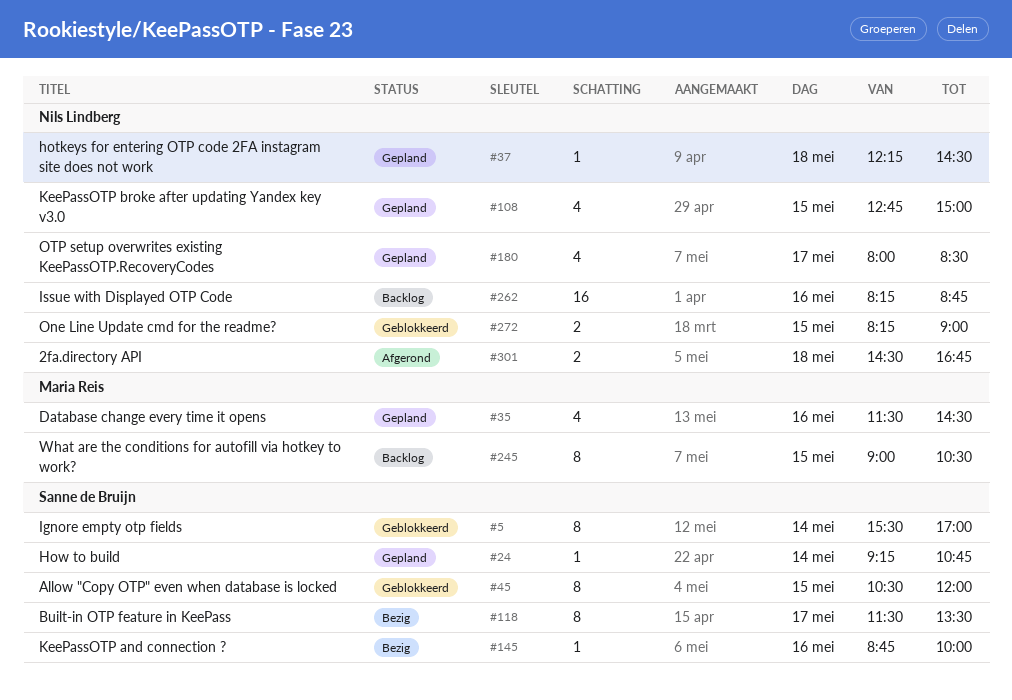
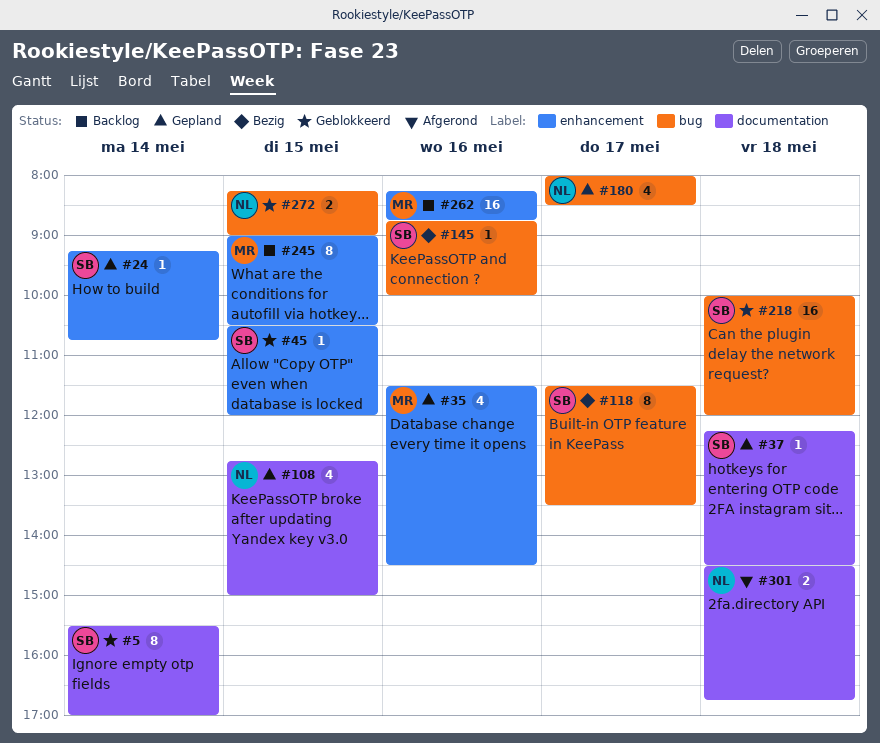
#37, owner: Nils Lindberg -> Sanne de Bruijn
#45, estimate: 8 -> 1
#218: none -> present
#262, owner: Nils Lindberg -> Maria Reis

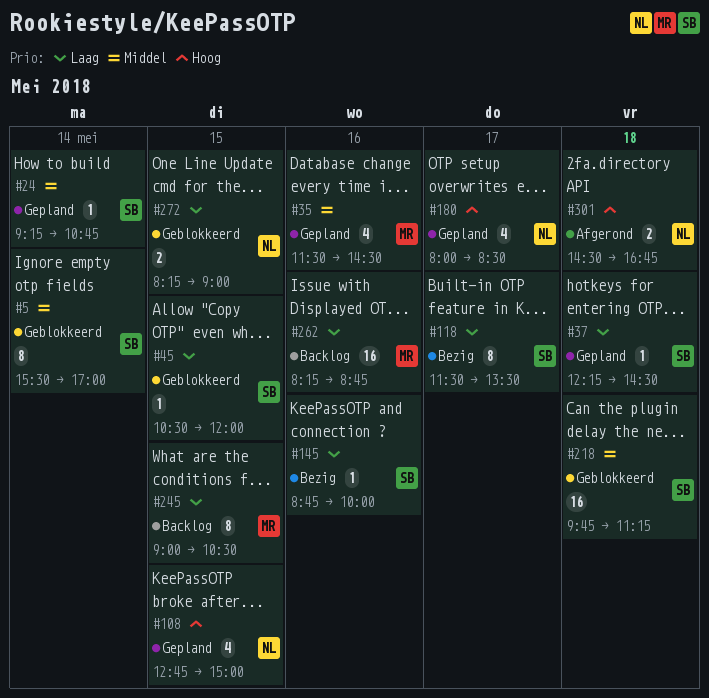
#218, begins: 10:00 -> 09:45
#218, ends: 12:00 -> 11:15

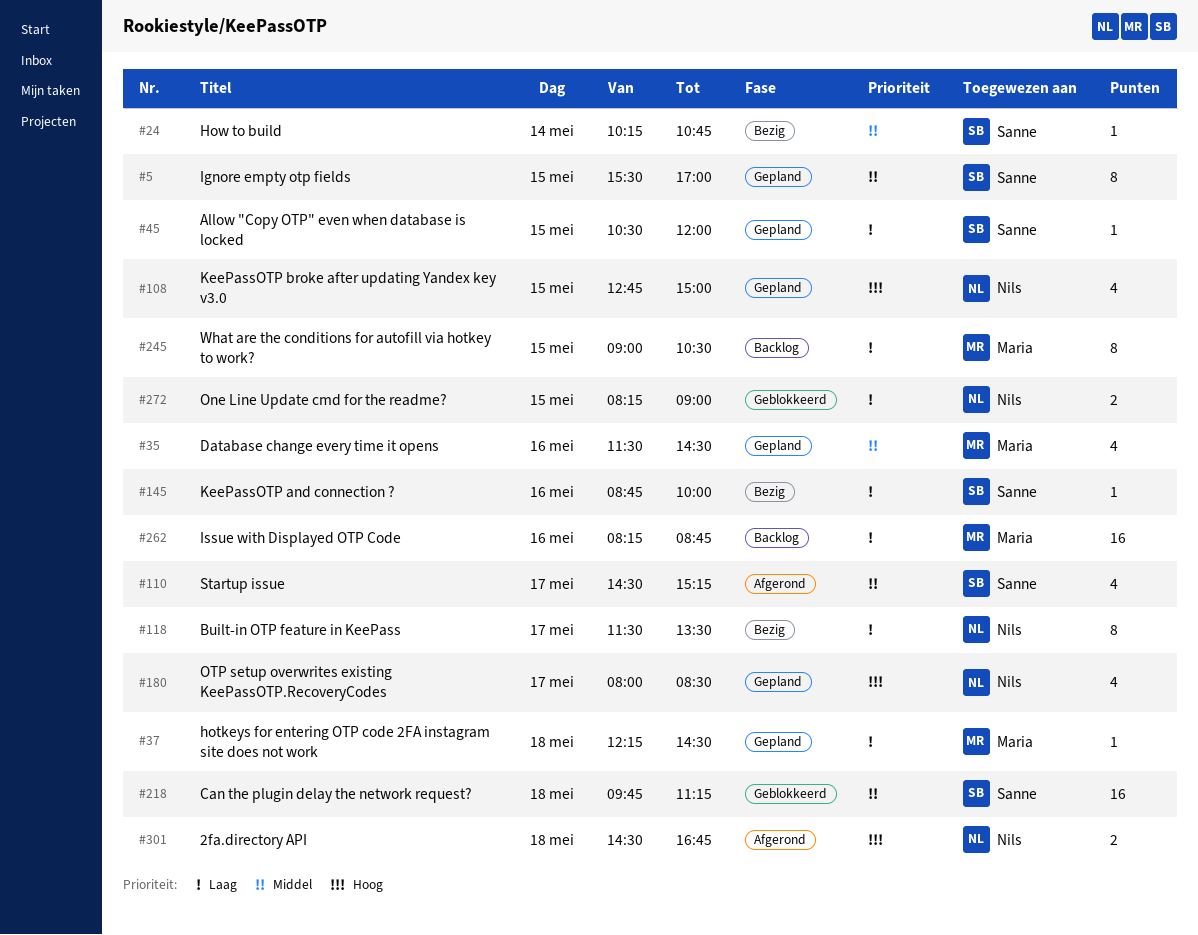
#5, status: Geblokkeerd -> Gepland
#5, day: May 14 -> May 15
#24, status: Gepland -> Bezig
#24, begins: 09:15 -> 10:15
#37, owner: Sanne -> Maria
#45, status: Geblokkeerd -> Gepland
#110: none -> present
#118, owner: Sanne -> Nils

